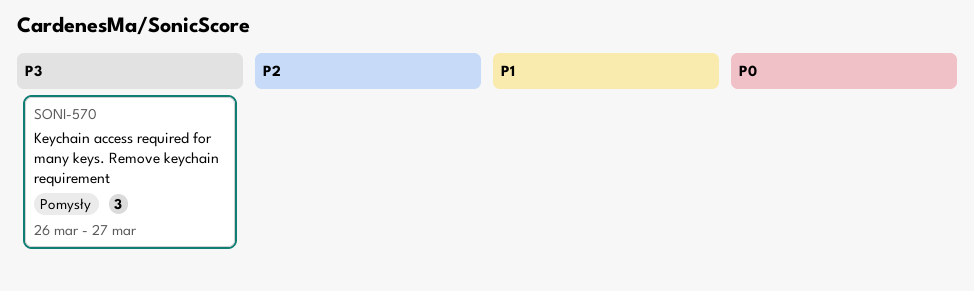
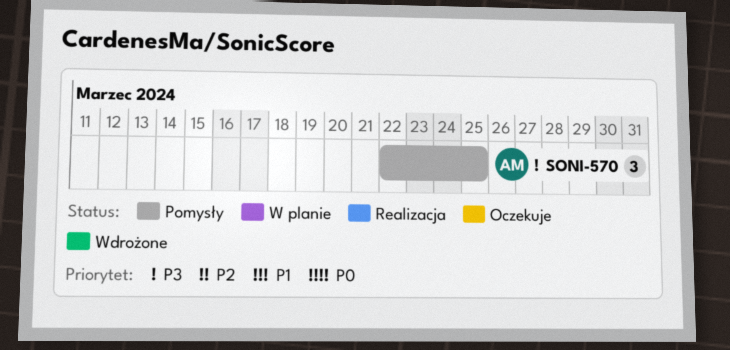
SONI-570, start: Mar 26 -> Mar 22
SONI-570, due: Mar 27 -> Mar 25

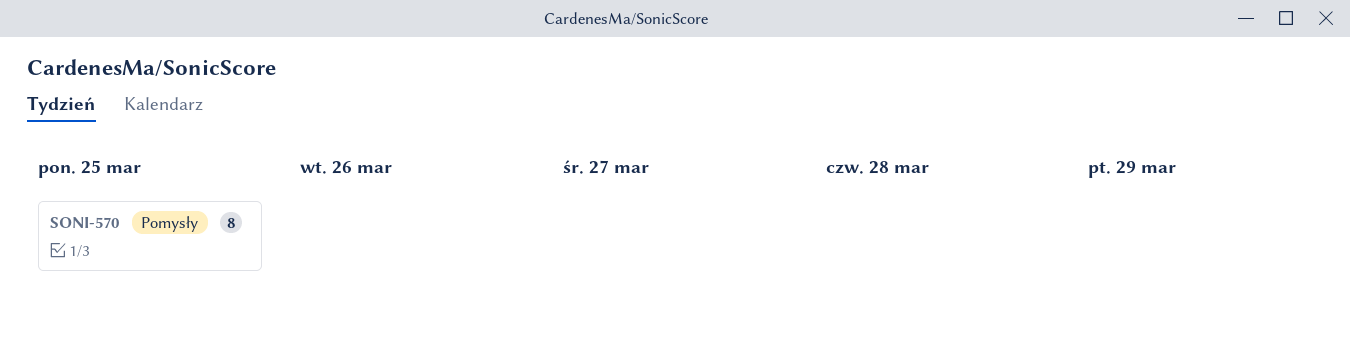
SONI-570, estimate: 3 -> 8

